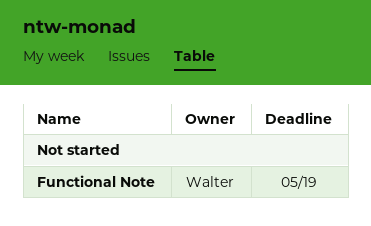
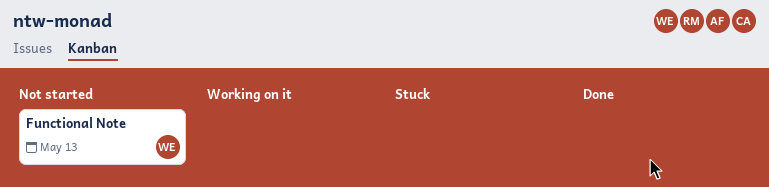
Functional Note, due: May 19 -> May 13

